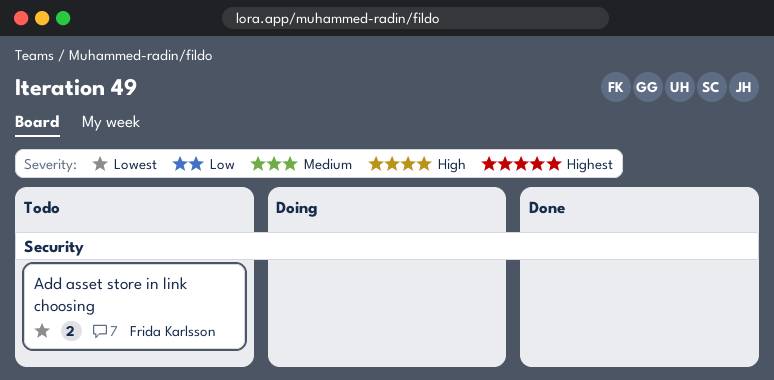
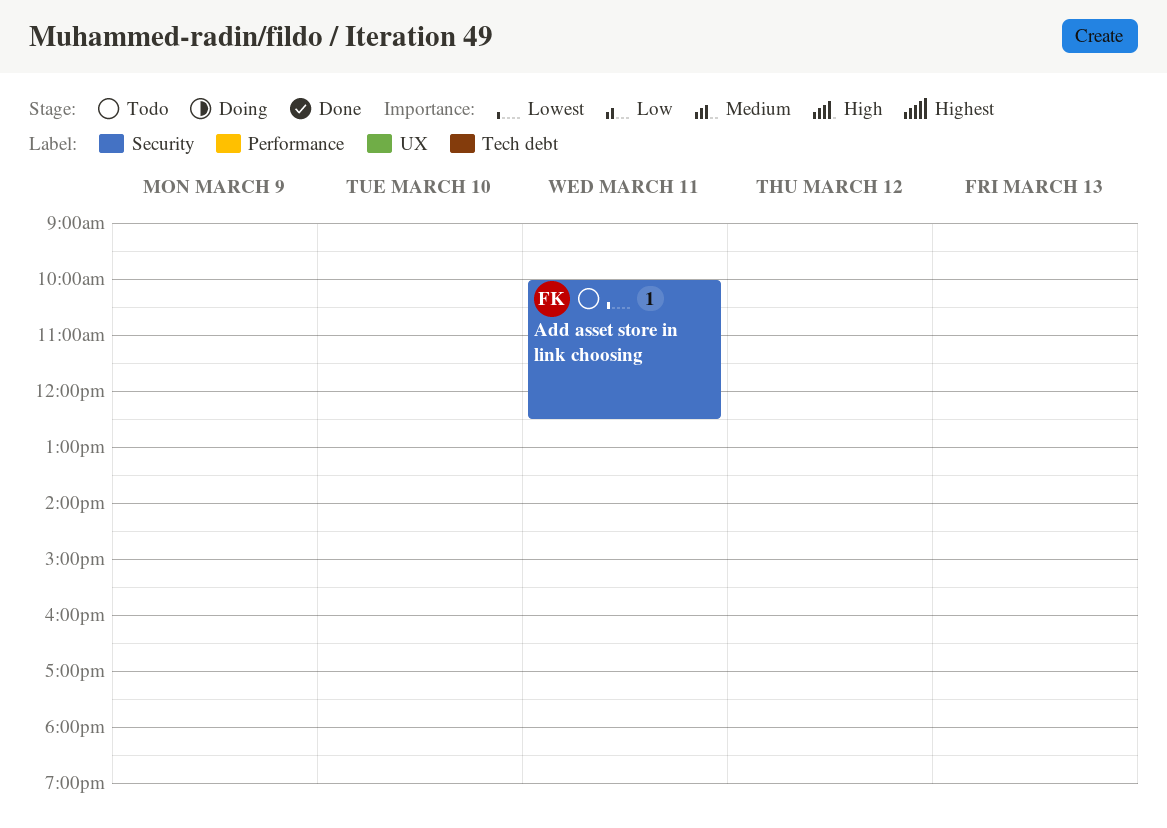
Add asset store in link choosing, estimate: 2 -> 1

